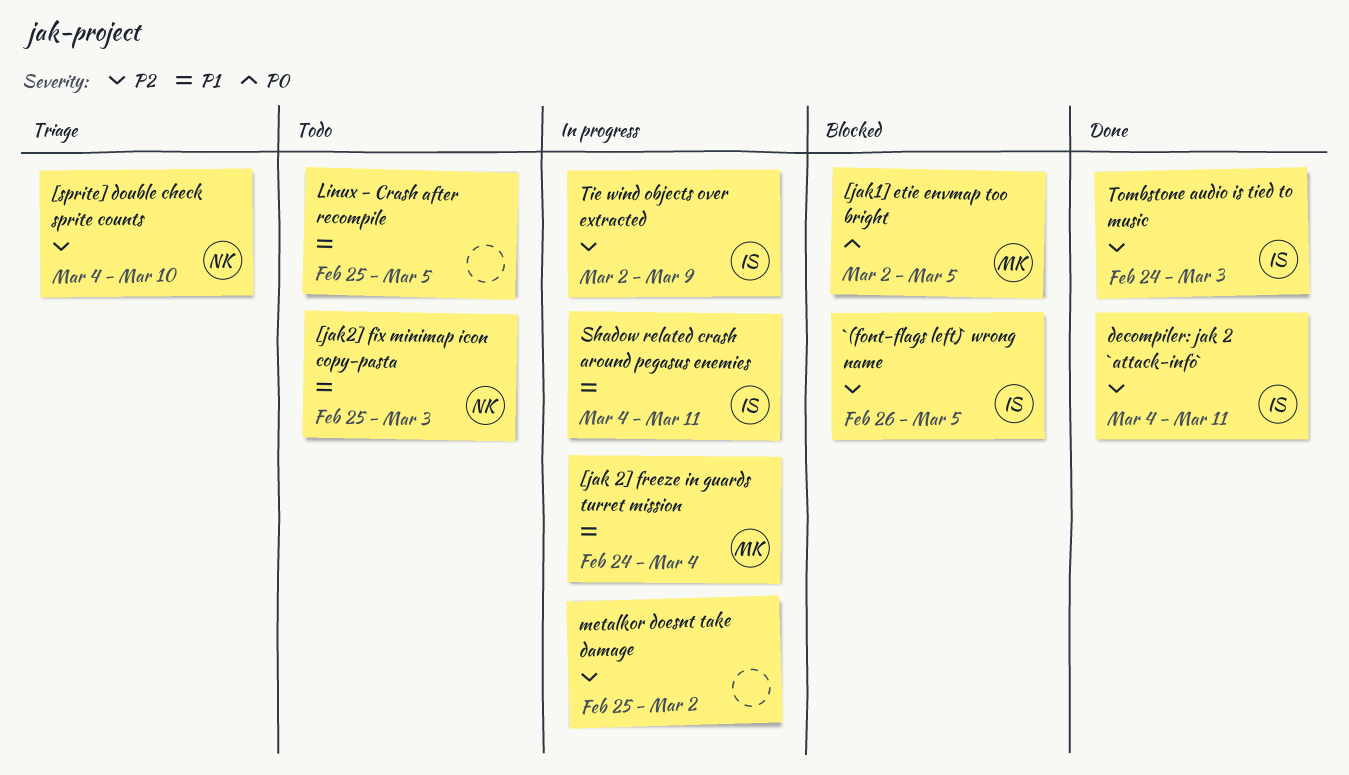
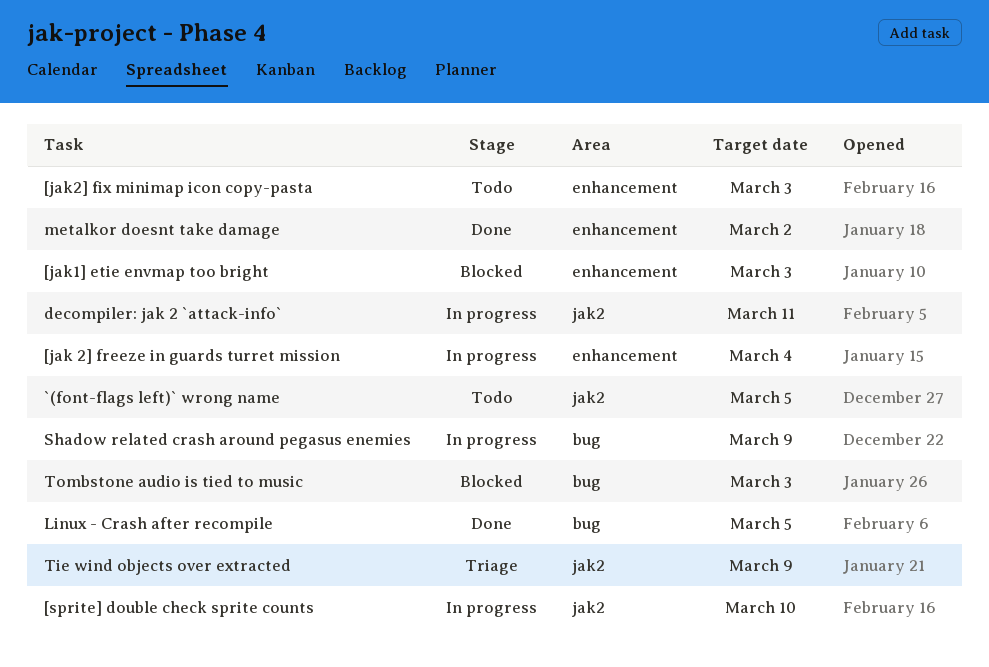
[jak1] etie envmap too bright, due: Mar 5 -> Mar 3
[sprite] double check sprite counts, status: Triage -> In progress
`(font-flags left)` wrong name, status: Blocked -> Todo
decompiler: jak 2 `attack-info`, status: Done -> In progress
Linux - Crash after recompile, status: Todo -> Done
metalkor doesnt take damage, status: In progress -> Done
Shadow related crash around pegasus enemies, due: Mar 11 -> Mar 9
Tie wind objects over extracted, status: In progress -> Triage
Tombstone audio is tied to music, status: Done -> Blocked

